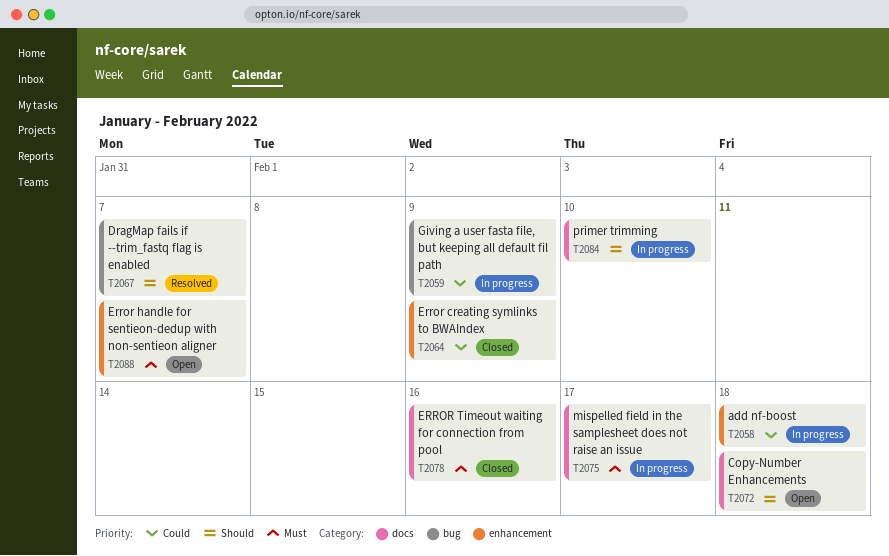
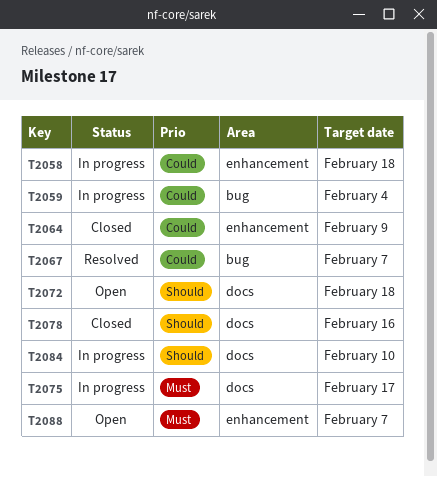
T2059, due: Feb 9 -> Feb 4
T2067, priority: Should -> Could
T2078, priority: Must -> Should

